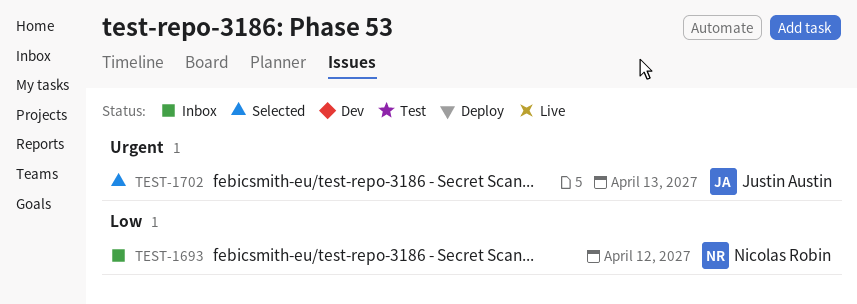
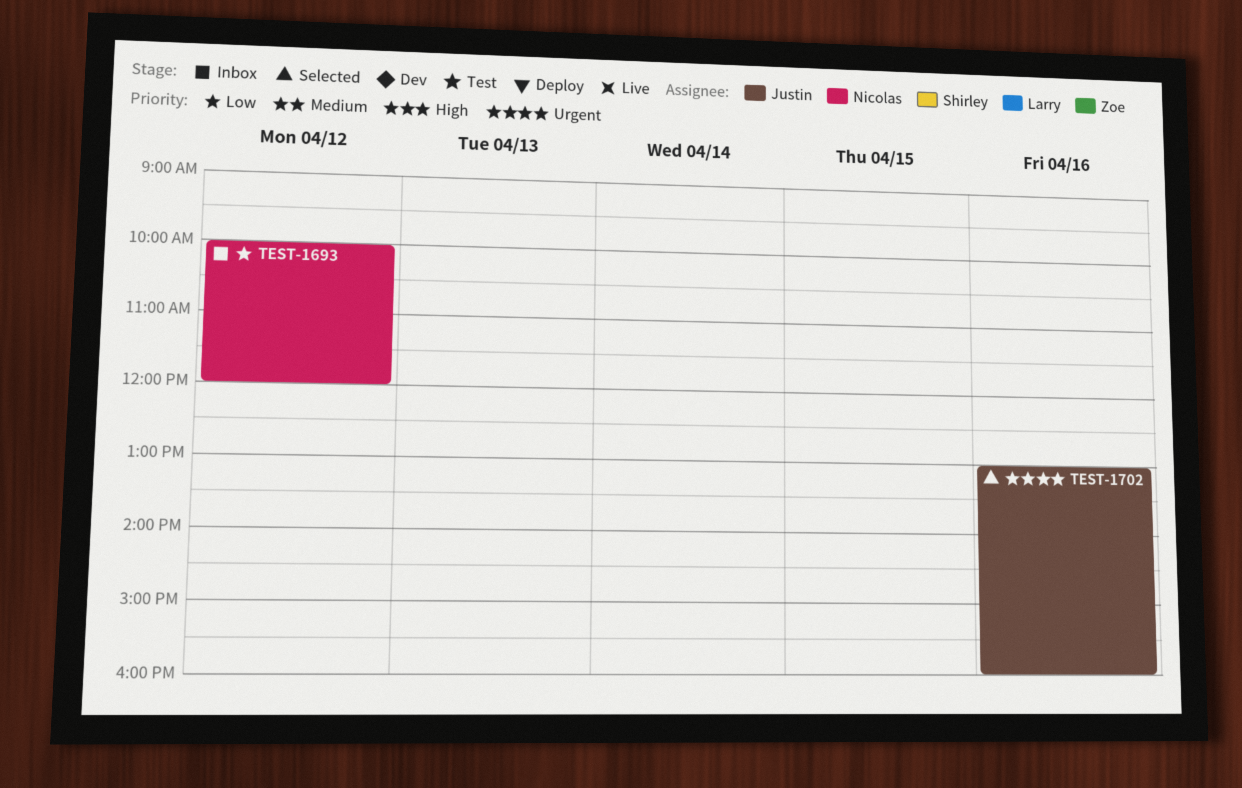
TEST-1702, day: Apr 13 -> Apr 16

